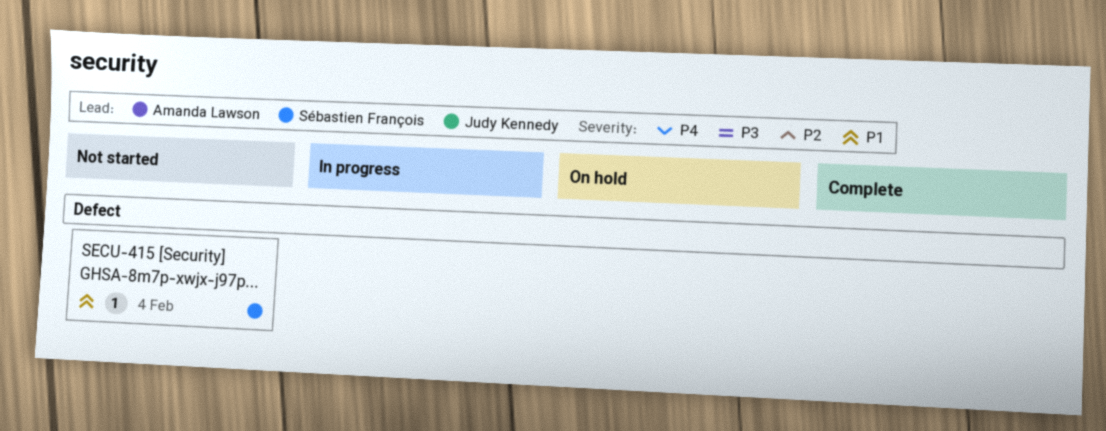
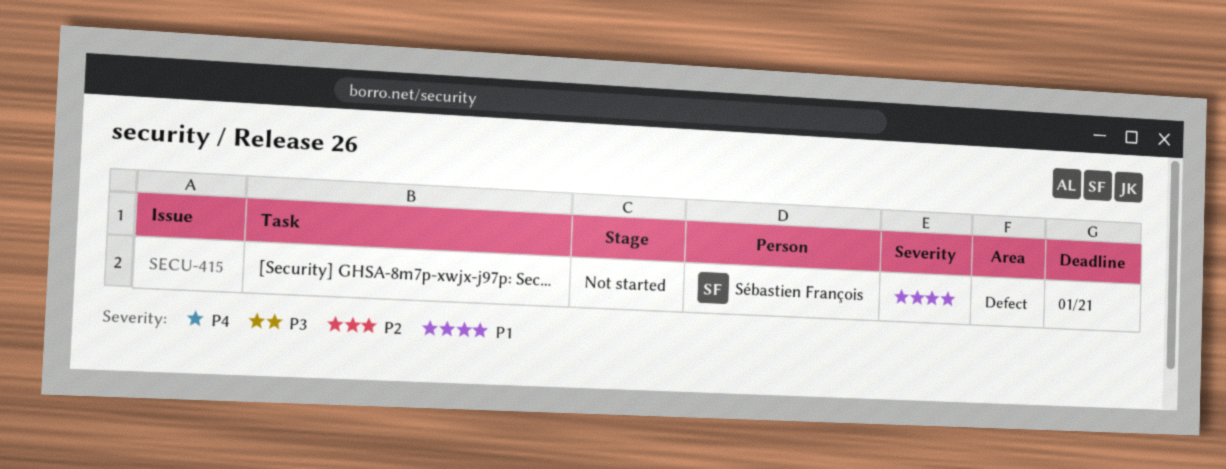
SECU-415, due: Feb 4 -> Jan 21

